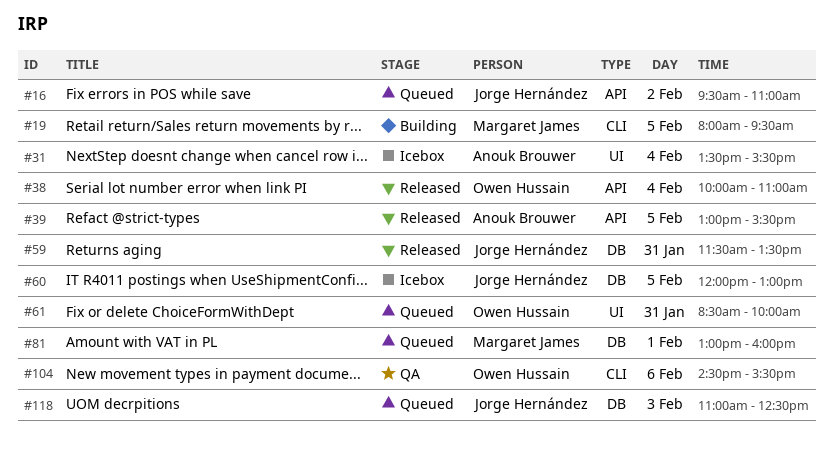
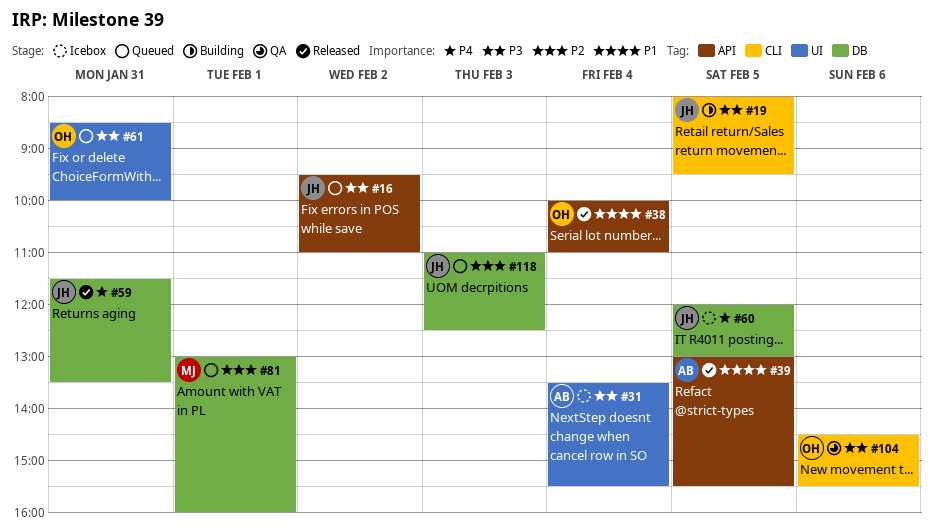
#19, owner: Margaret James -> Jorge Hernández

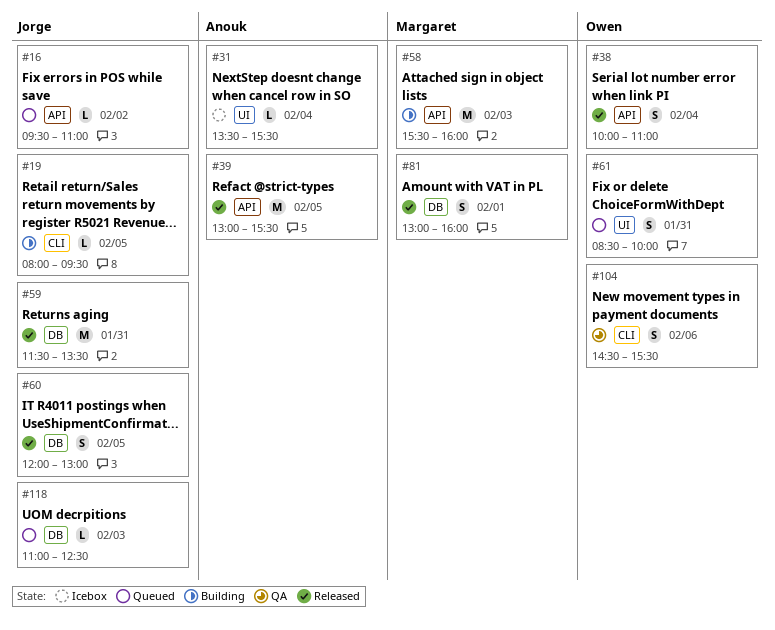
#58: none -> present
#60, status: Icebox -> Released
#81, status: Queued -> Released

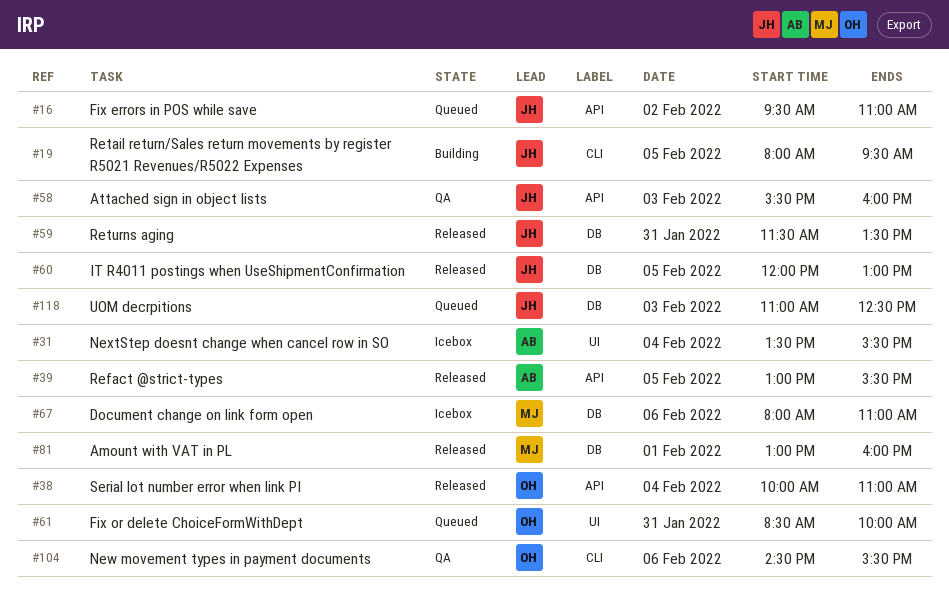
#58, status: Building -> QA
#58, owner: Margaret -> Jorge
#67: none -> present

